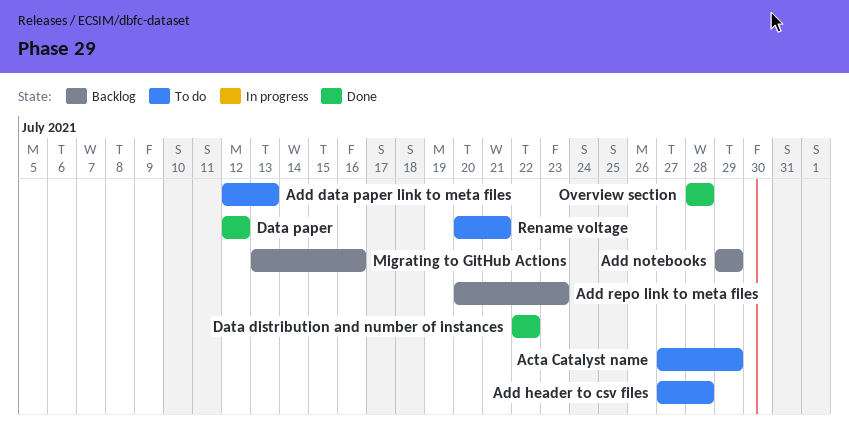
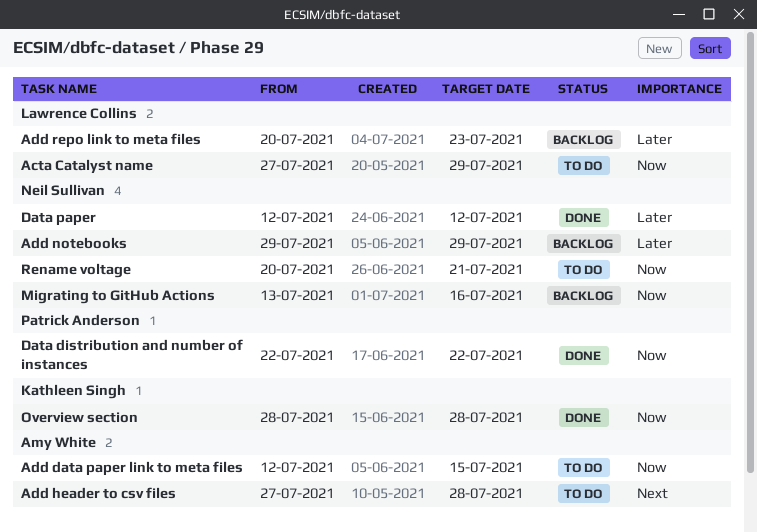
Add data paper link to meta files, due: Jul 13 -> Jul 15

